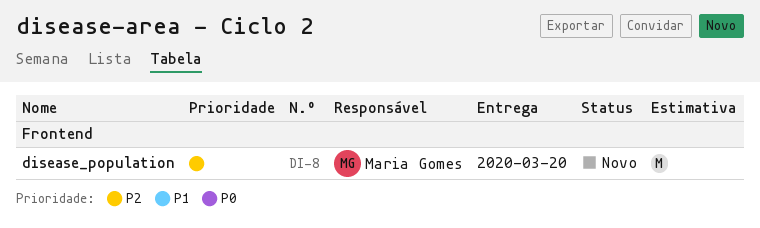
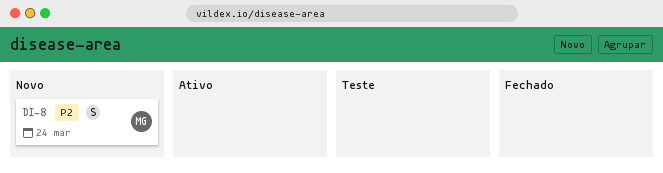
DI-8, estimate: M -> S
DI-8, due: Mar 20 -> Mar 24

